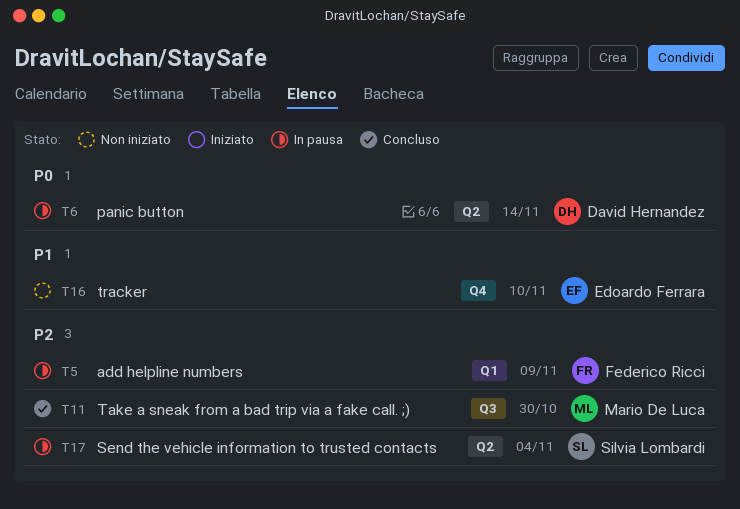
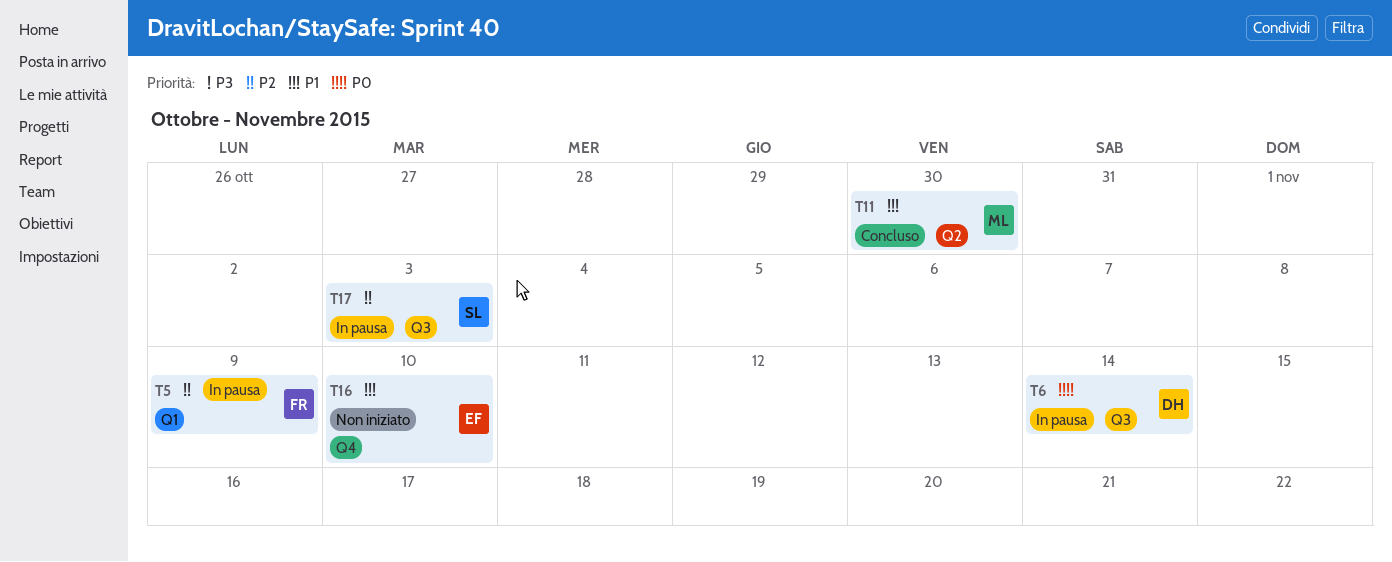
T6, label: Q2 -> Q3
T11, priority: P2 -> P1
T11, label: Q3 -> Q2
T17, label: Q2 -> Q3
T17, due: Nov 4 -> Nov 3

